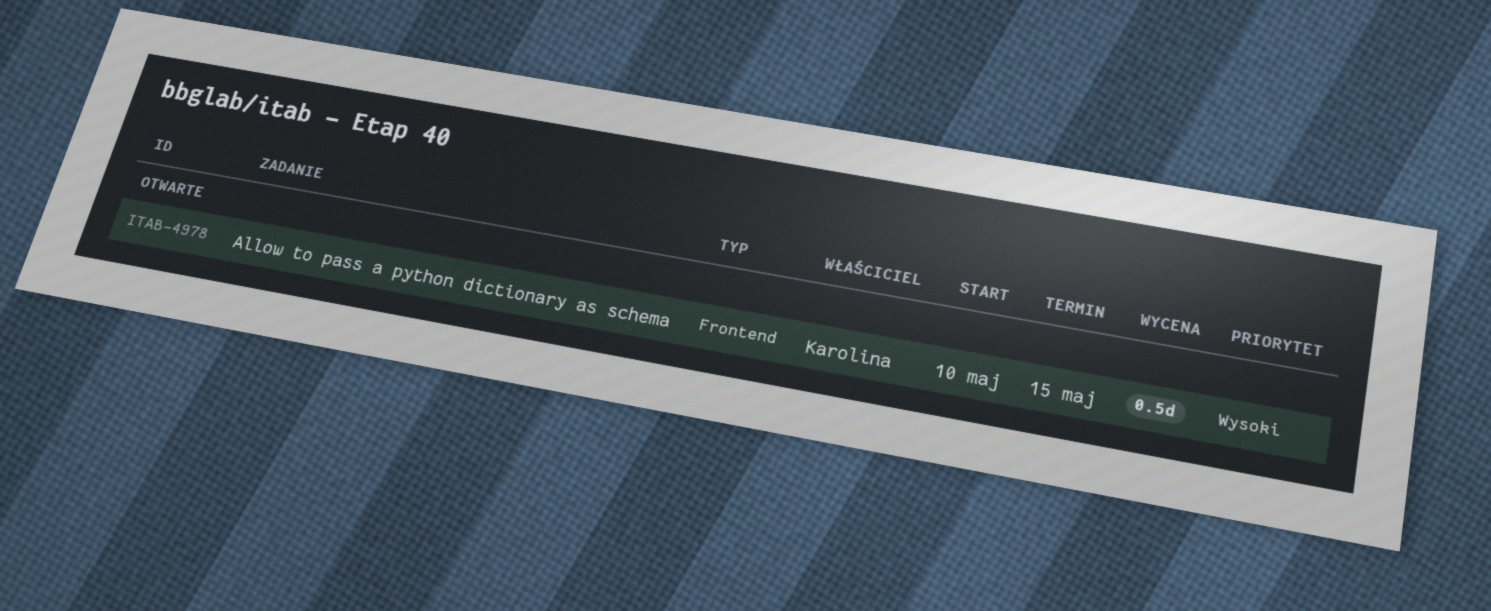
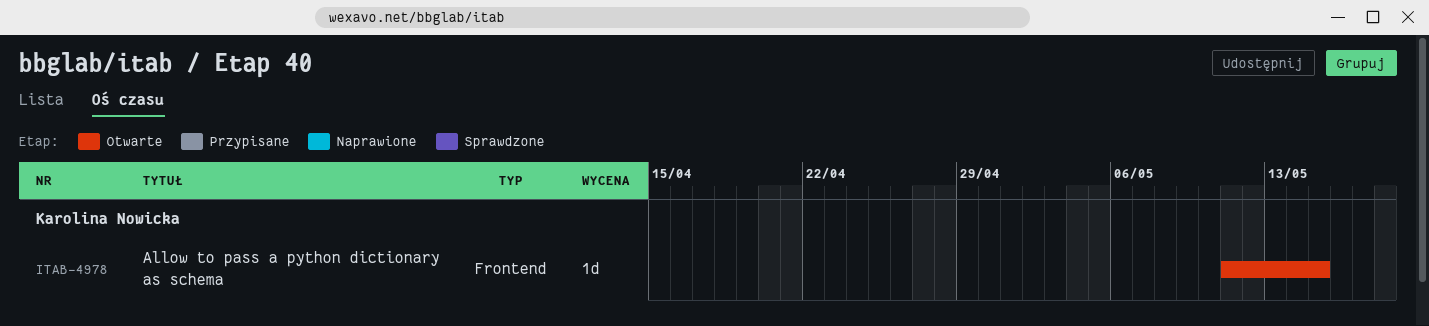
ITAB-4978, estimate: 0.5d -> 1d
ITAB-4978, start: May 10 -> May 11

